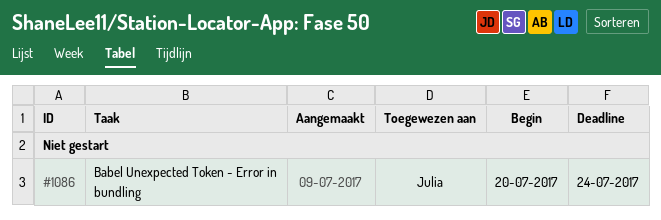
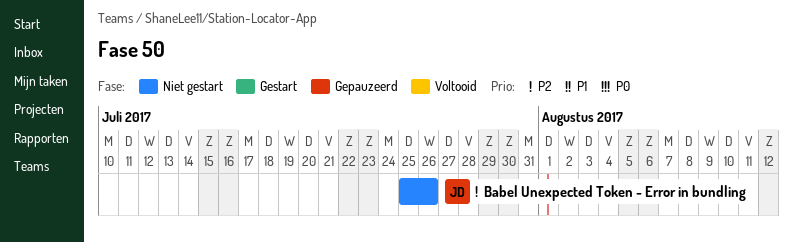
Babel Unexpected Token - Error in bundling, start: Jul 20 -> Jul 25
Babel Unexpected Token - Error in bundling, due: Jul 24 -> Jul 26

